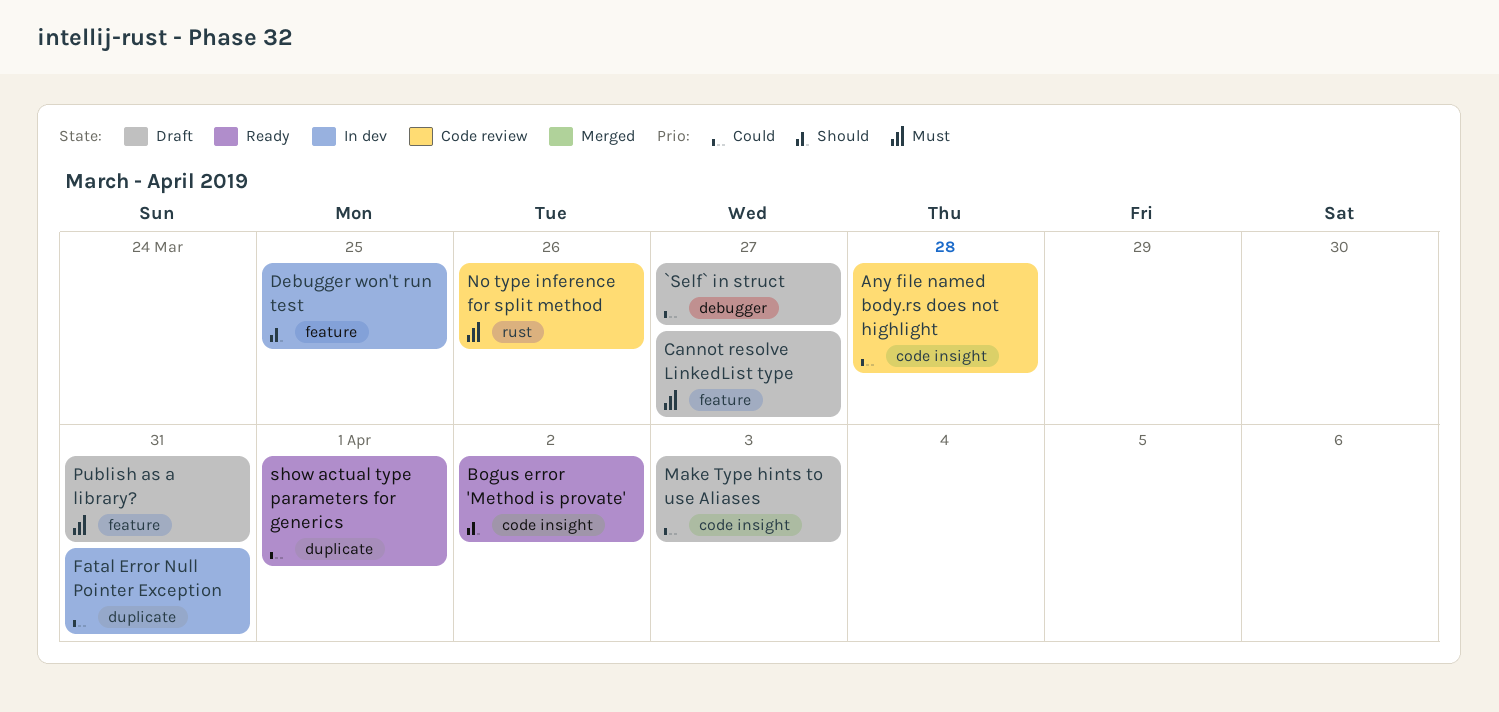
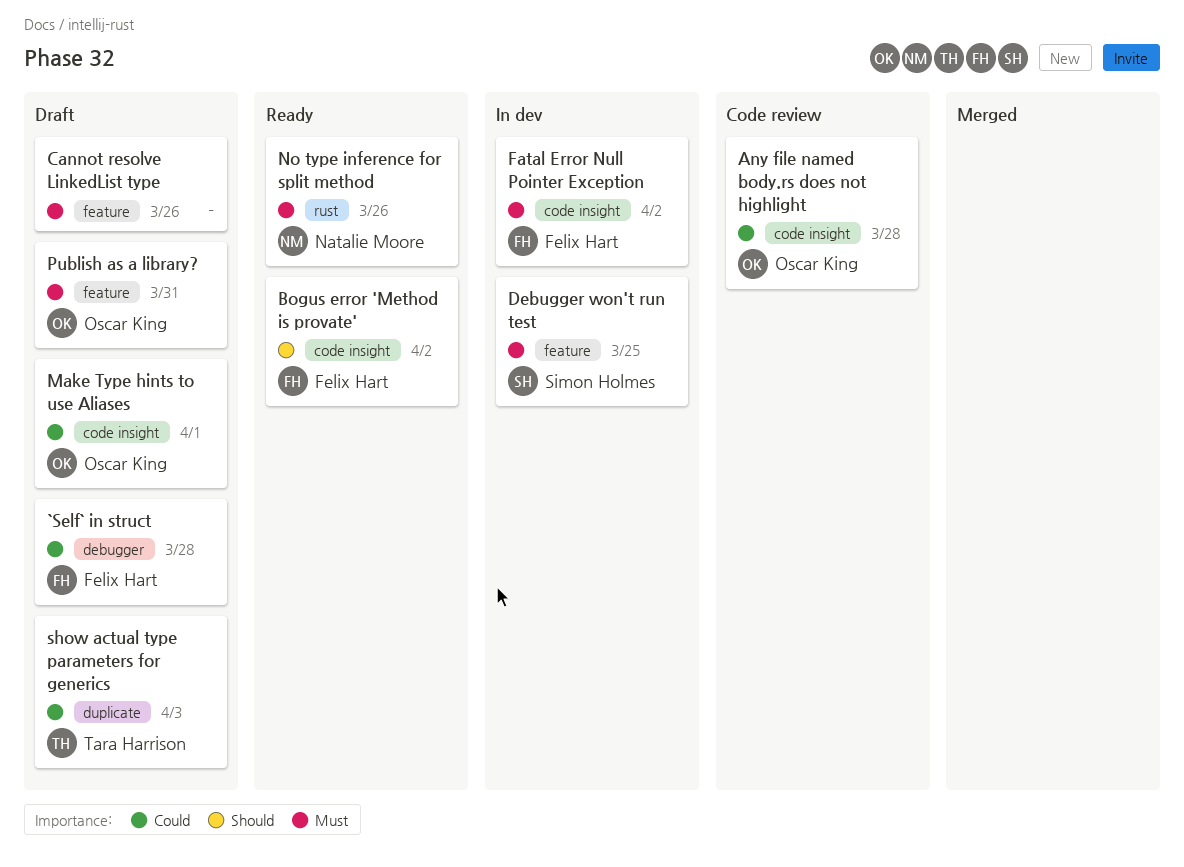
`Self` in struct, due: Mar 27 -> Mar 28
Cannot resolve LinkedList type, due: Mar 27 -> Mar 26
Debugger won't run test, priority: Should -> Must
Fatal Error Null Pointer Exception, priority: Could -> Must
Fatal Error Null Pointer Exception, label: duplicate -> code insight
Fatal Error Null Pointer Exception, due: Mar 31 -> Apr 2
Make Type hints to use Aliases, due: Apr 3 -> Apr 1
No type inference for split method, status: Code review -> Ready
show actual type parameters for generics, status: Ready -> Draft
show actual type parameters for generics, due: Apr 1 -> Apr 3

